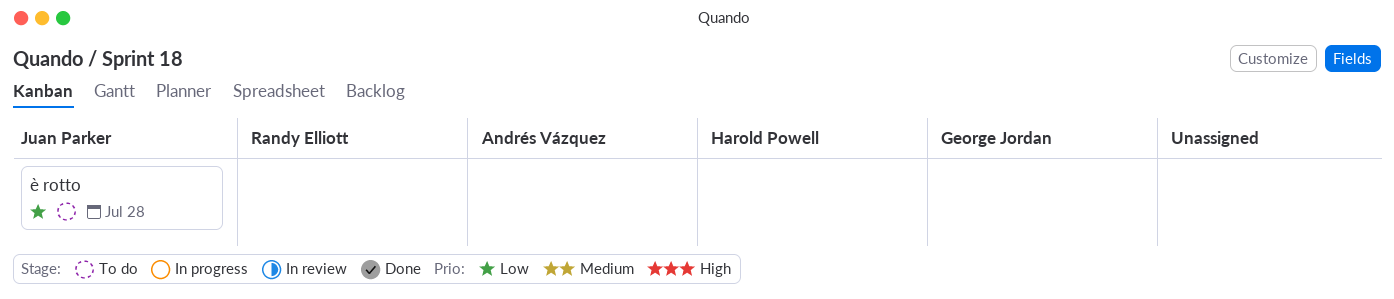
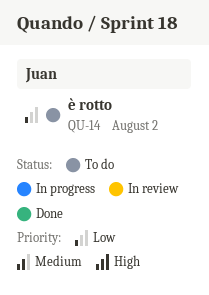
è rotto, due: Jul 28 -> Aug 2

